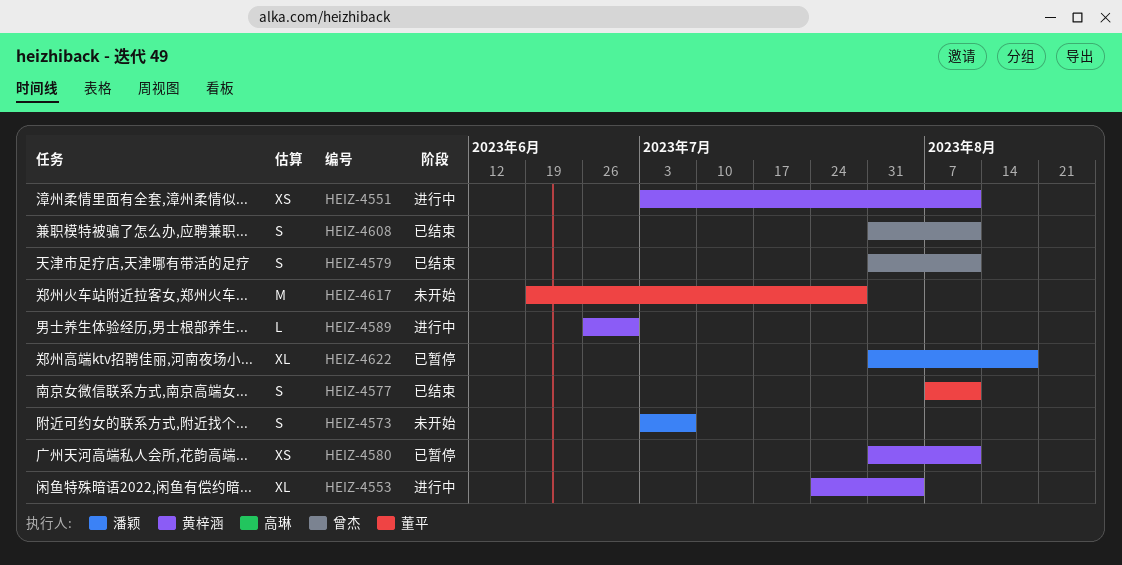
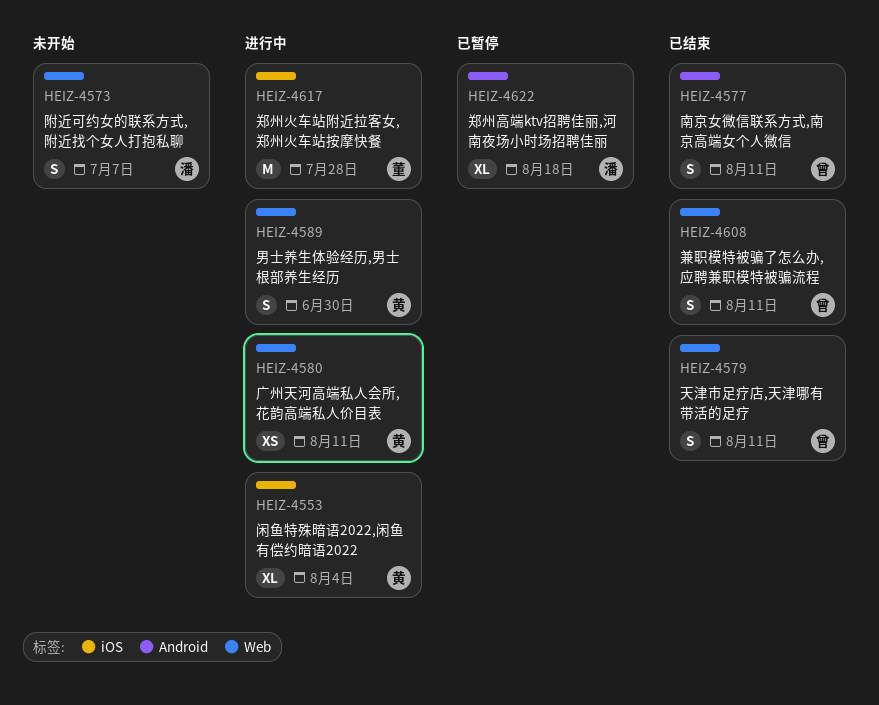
HEIZ-4551: present -> none
HEIZ-4577, owner: 董平 -> 曾杰
HEIZ-4580, status: 已暂停 -> 进行中
HEIZ-4589, estimate: L -> S
HEIZ-4617, status: 未开始 -> 进行中

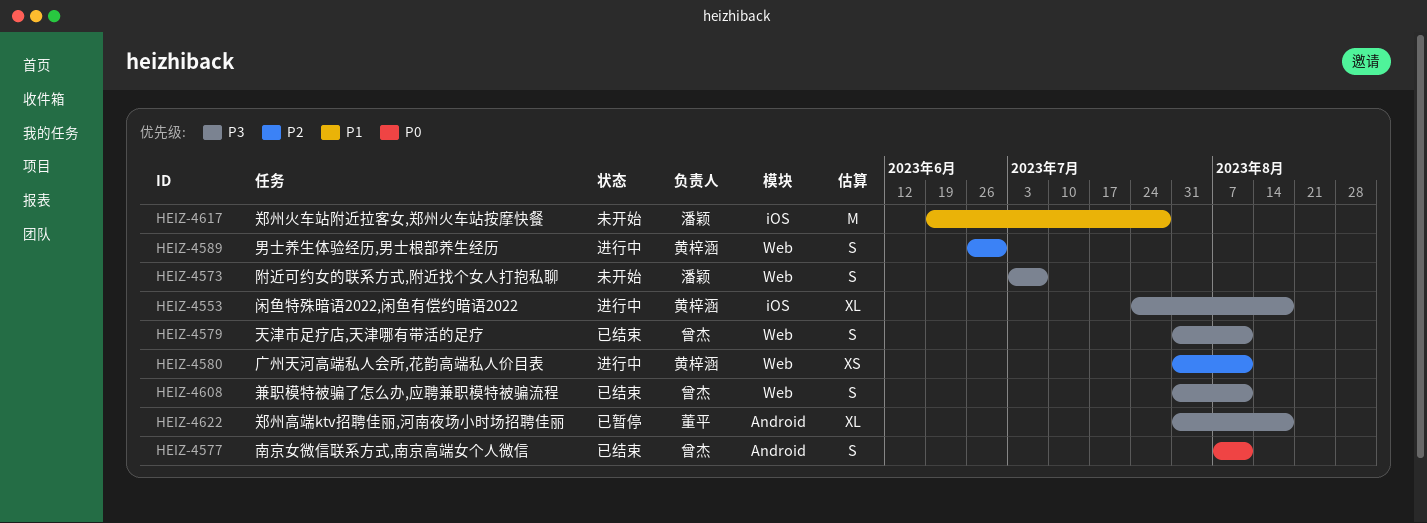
HEIZ-4553, due: Aug 4 -> Aug 18
HEIZ-4617, status: 进行中 -> 未开始
HEIZ-4617, owner: 董平 -> 潘颖
HEIZ-4622, owner: 潘颖 -> 董平

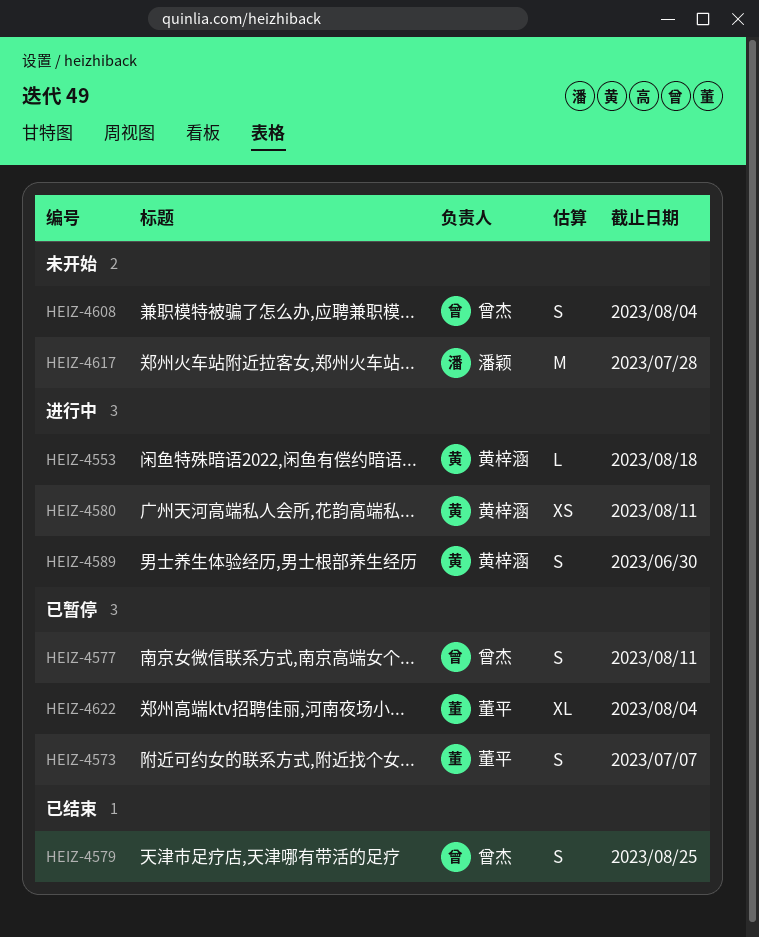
HEIZ-4553, estimate: XL -> L
HEIZ-4573, status: 未开始 -> 已暂停
HEIZ-4573, owner: 潘颖 -> 董平
HEIZ-4577, status: 已结束 -> 已暂停
HEIZ-4579, due: Aug 11 -> Aug 25
HEIZ-4608, status: 已结束 -> 未开始
HEIZ-4608, due: Aug 11 -> Aug 4
HEIZ-4622, due: Aug 18 -> Aug 4

